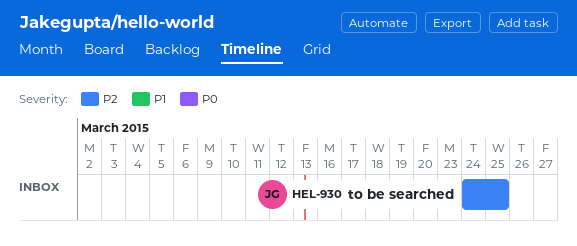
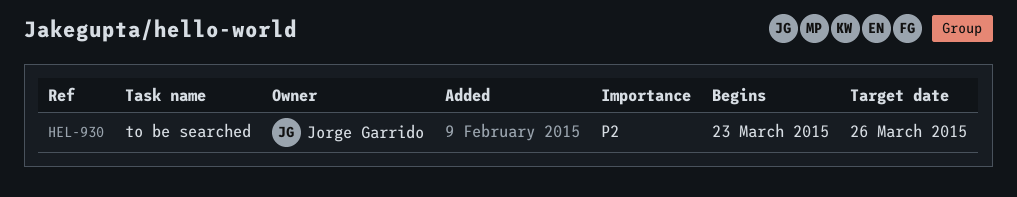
HEL-930, start: Mar 24 -> Mar 23
HEL-930, due: Mar 25 -> Mar 26

